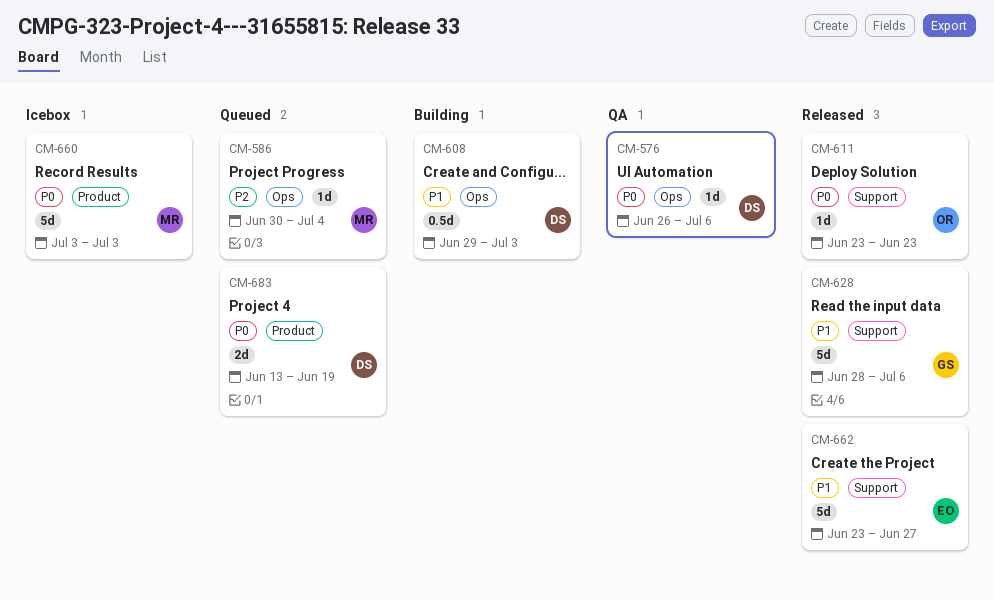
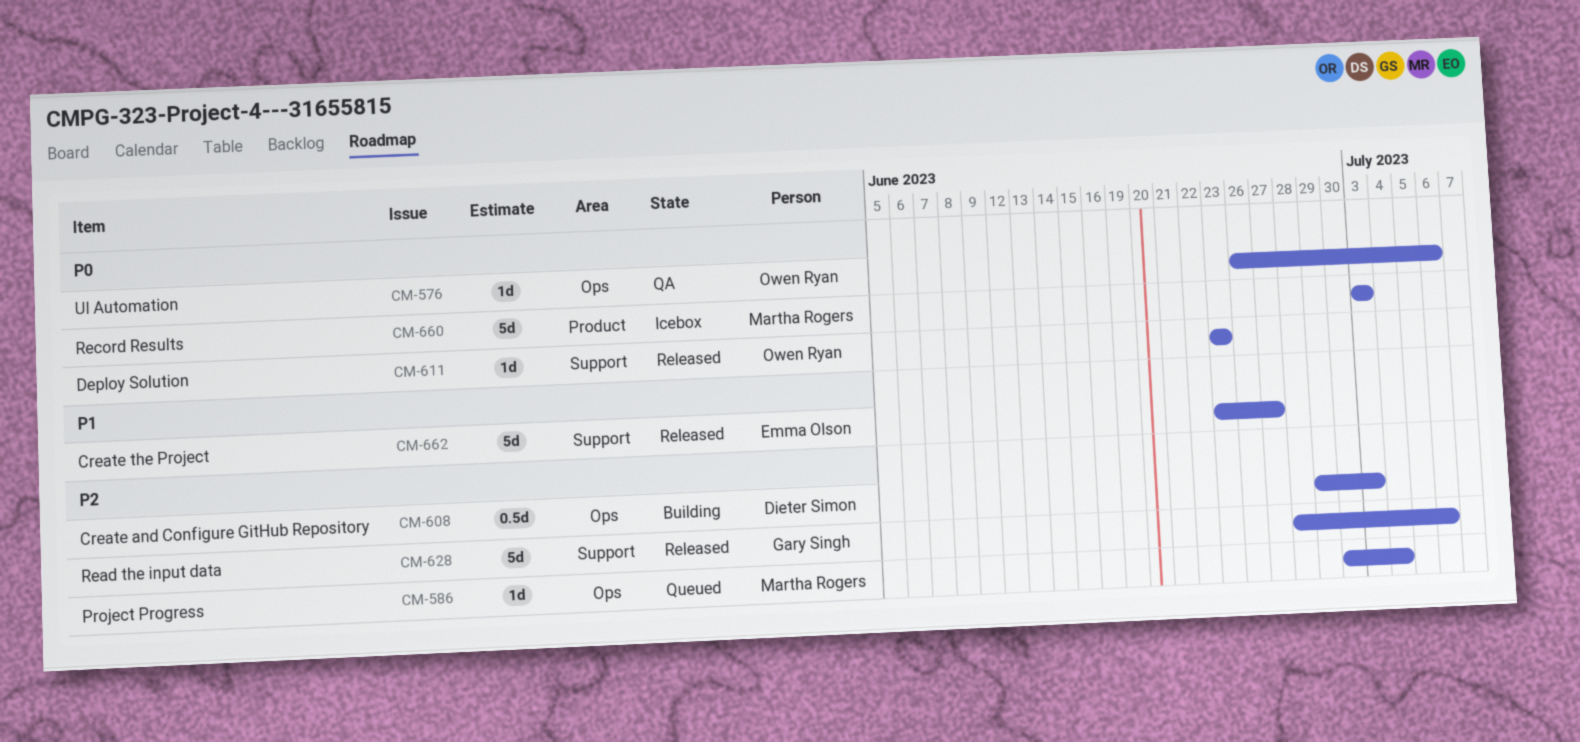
CM-576, owner: Dieter Simon -> Owen Ryan
CM-608, priority: P1 -> P2
CM-628, priority: P1 -> P2
CM-683: present -> none

